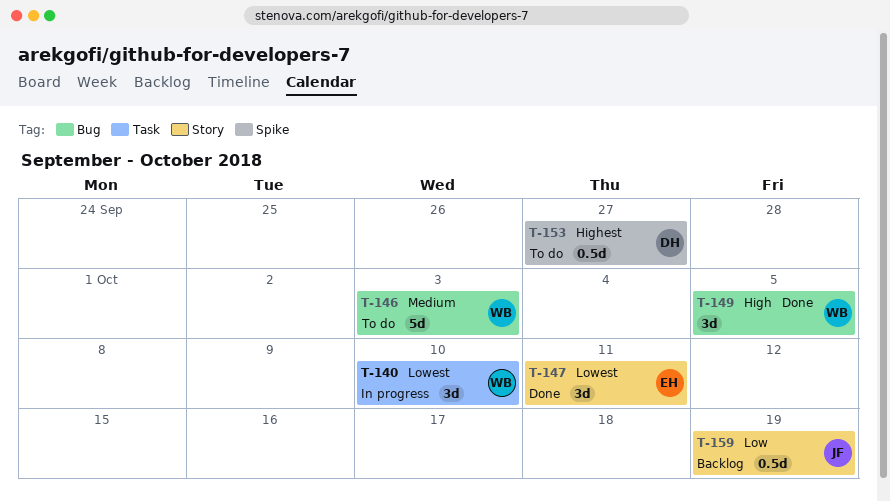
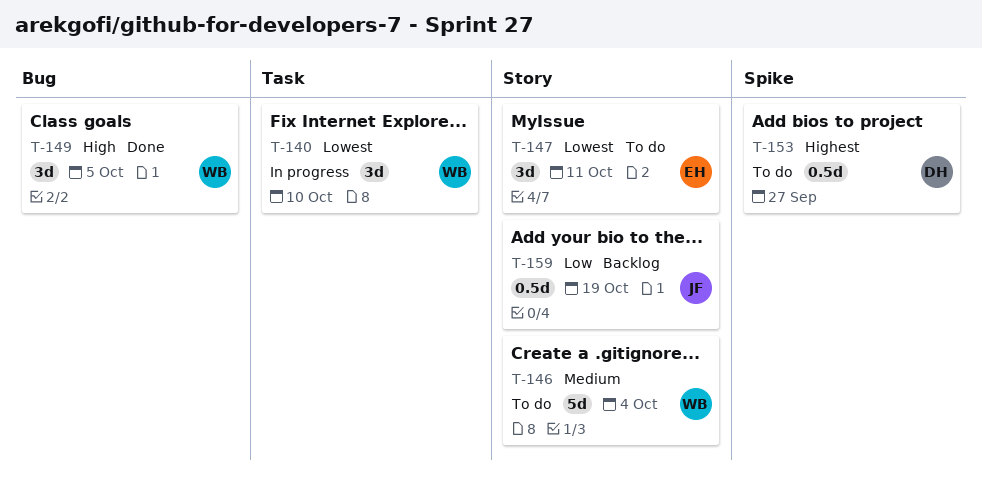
T-146, label: Bug -> Story
T-146, due: Oct 3 -> Oct 4
T-147, status: Done -> To do

